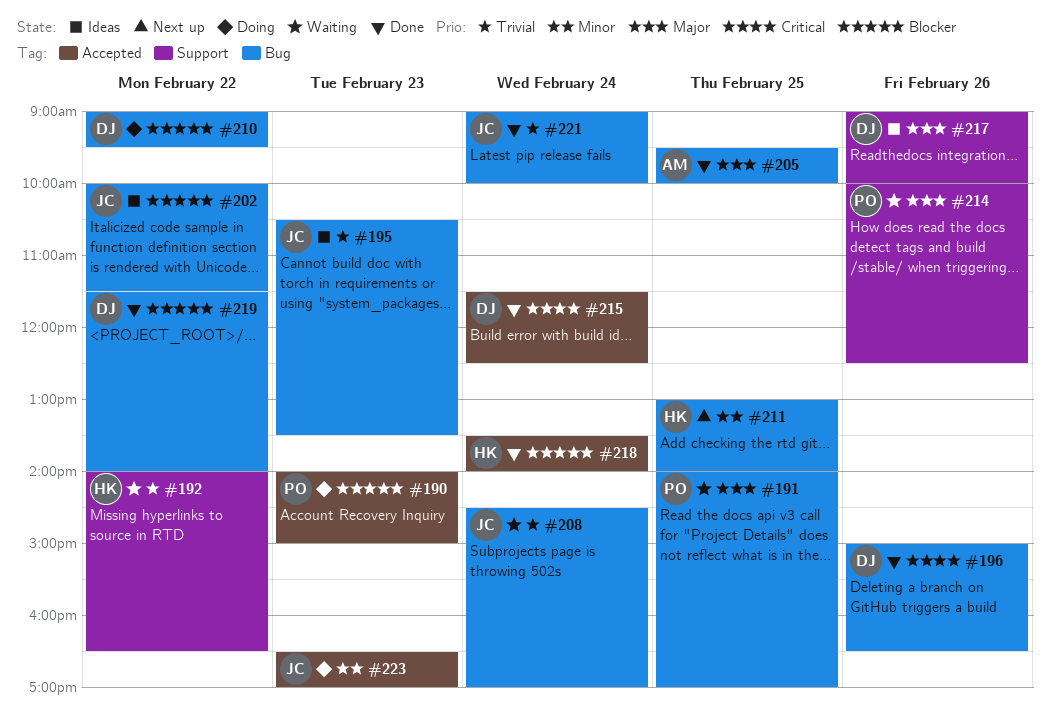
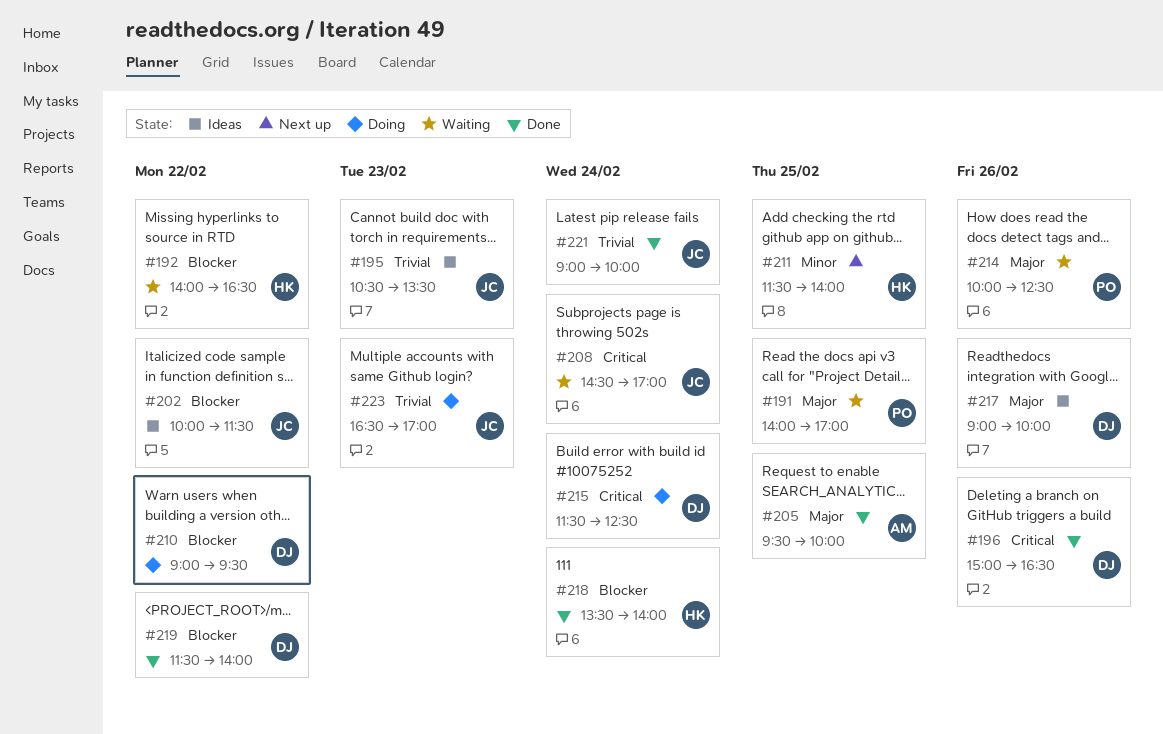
#190: present -> none
#192, priority: Trivial -> Blocker
#208, priority: Trivial -> Critical
#211, begins: 13:00 -> 11:30
#215, status: Done -> Doing
#223, priority: Minor -> Trivial

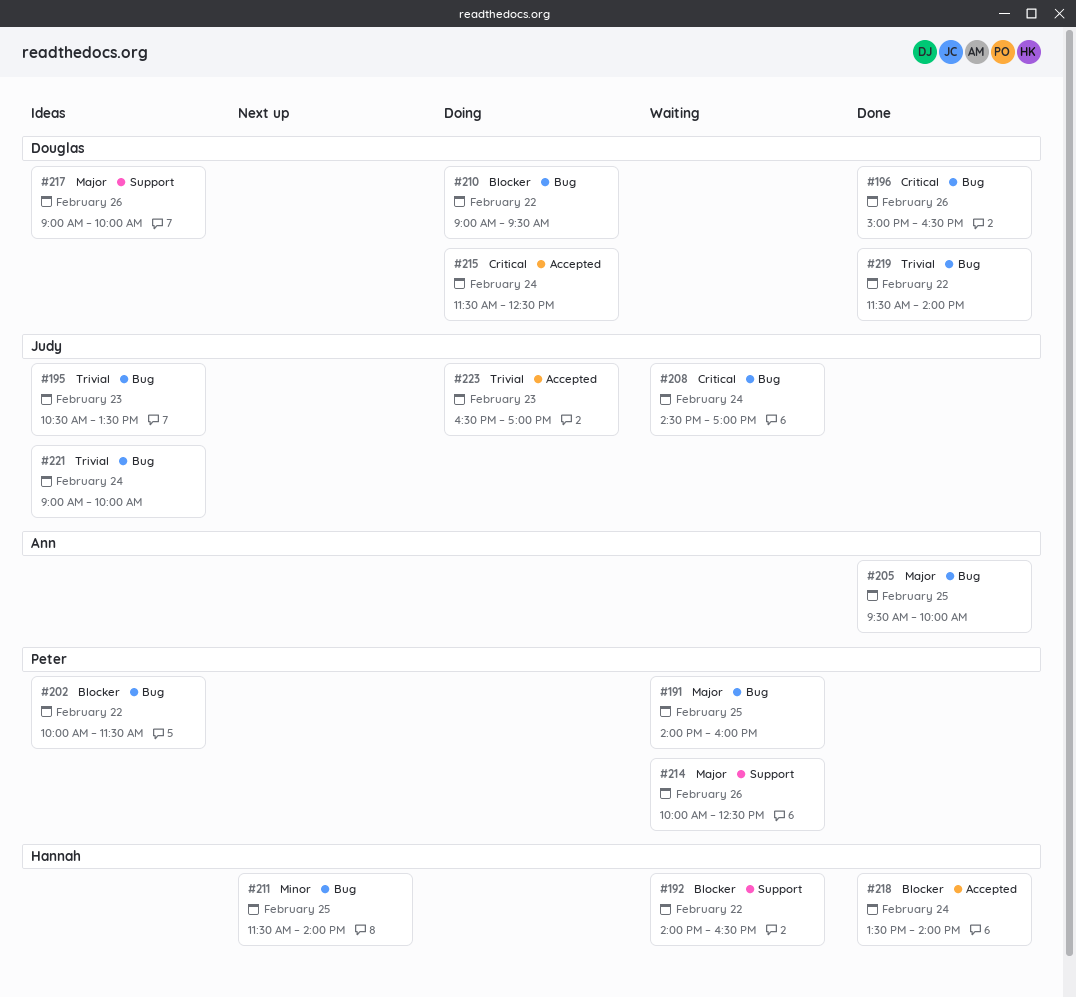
#191, ends: 17:00 -> 16:00
#202, owner: Judy -> Peter
#219, priority: Blocker -> Trivial
#221, status: Done -> Ideas

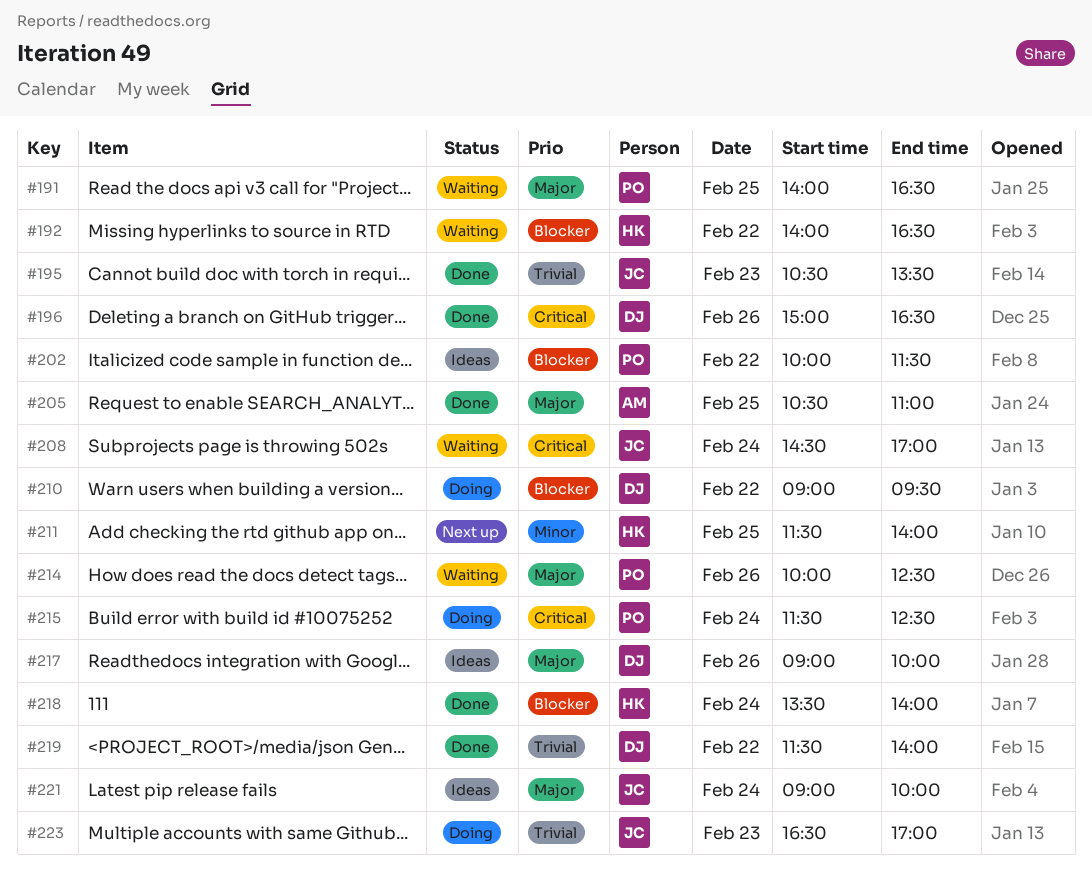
#191, ends: 16:00 -> 16:30
#195, status: Ideas -> Done
#205, begins: 09:30 -> 10:30
#205, ends: 10:00 -> 11:00
#215, owner: Douglas -> Peter
#221, priority: Trivial -> Major

